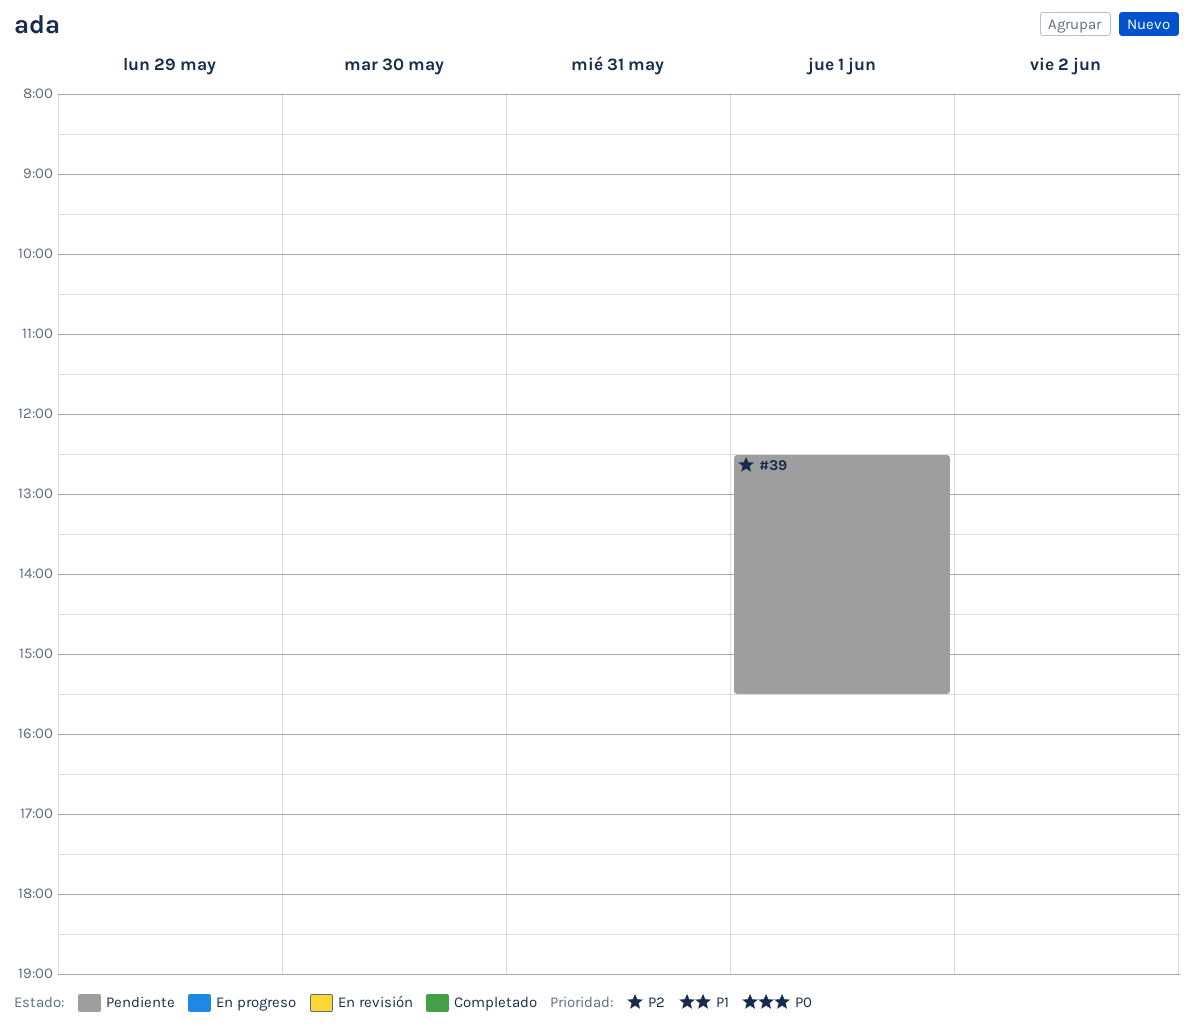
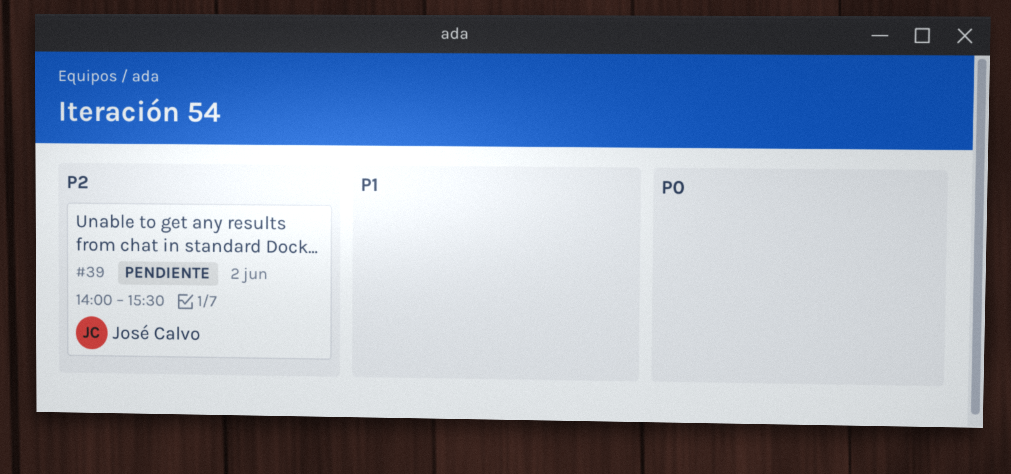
#39, day: Jun 1 -> Jun 2
#39, begins: 12:30 -> 14:00

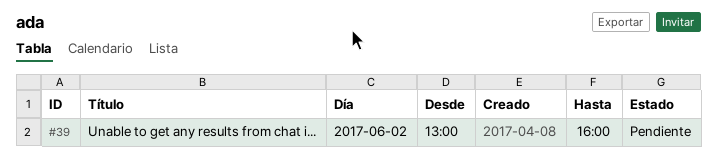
#39, begins: 14:00 -> 13:00
#39, ends: 15:30 -> 16:00

